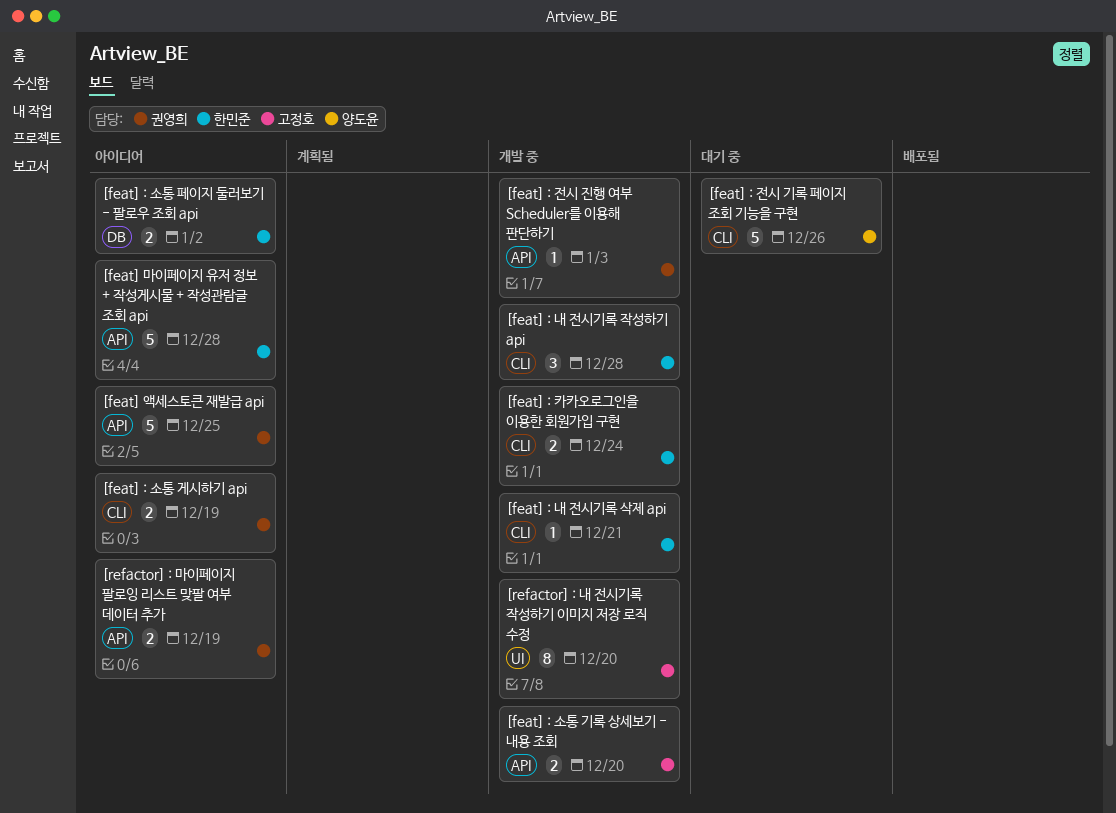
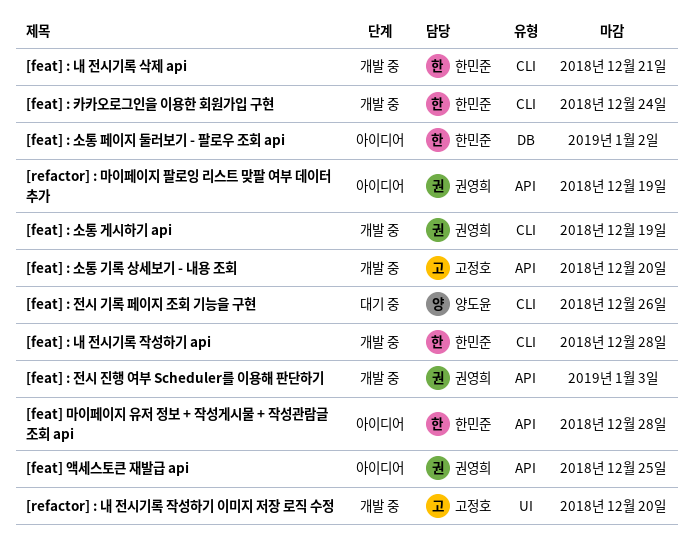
[feat] : 소통 게시하기 api, status: 아이디어 -> 개발 중

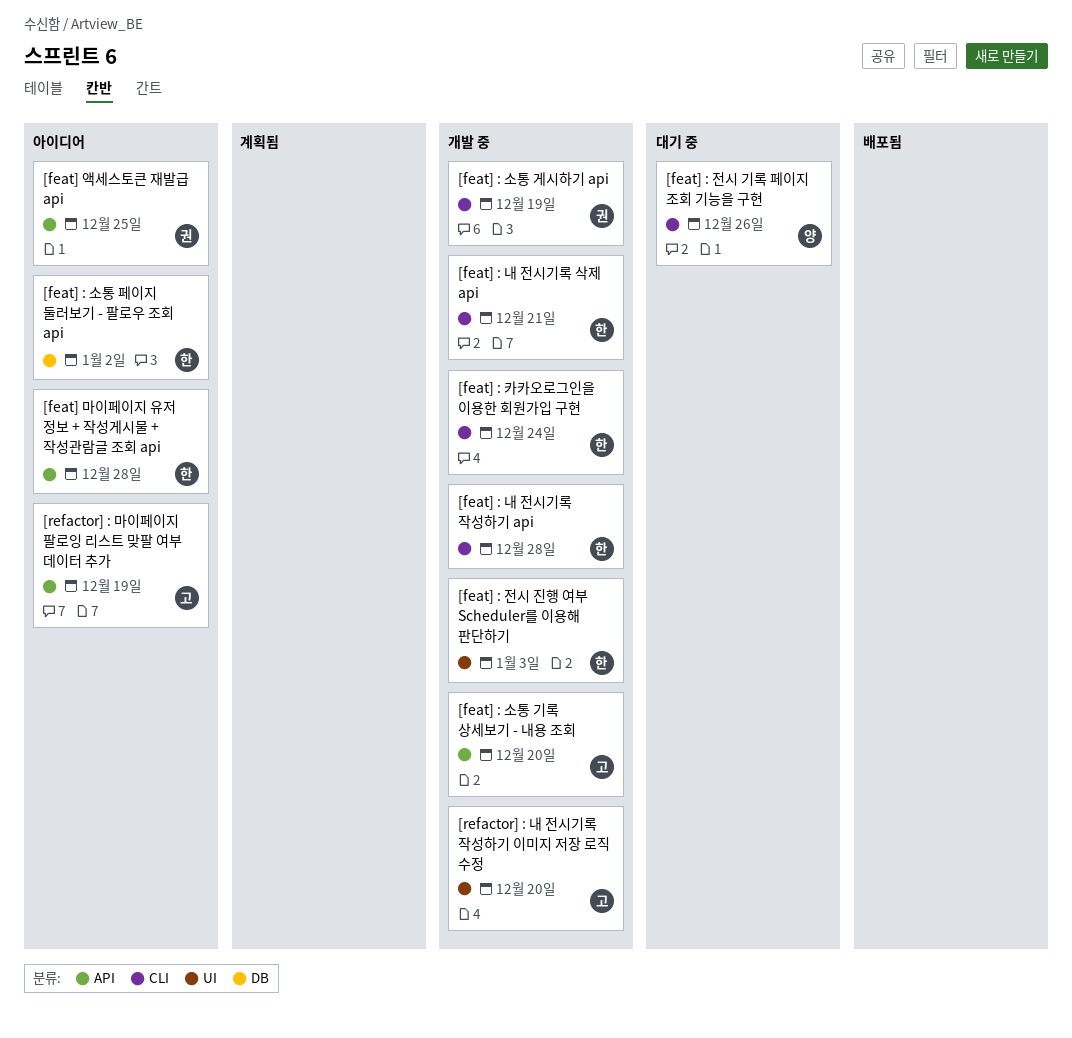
[feat] : 전시 진행 여부 Scheduler를 이용해 판단하기, owner: 권영희 -> 한민준
[feat] : 전시 진행 여부 Scheduler를 이용해 판단하기, label: API -> UI
[refactor] : 마이페이지 팔로잉 리스트 맞팔 여부 데이터 추가, owner: 권영희 -> 고정호

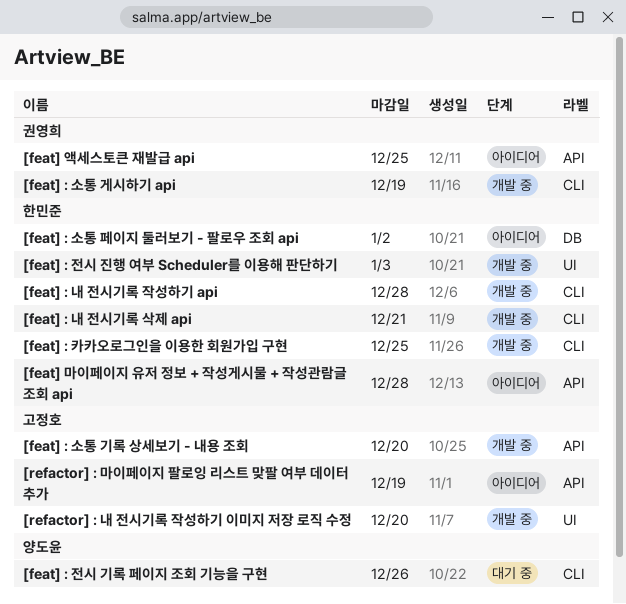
[feat] : 카카오로그인을 이용한 회원가입 구현, due: Dec 24 -> Dec 25

